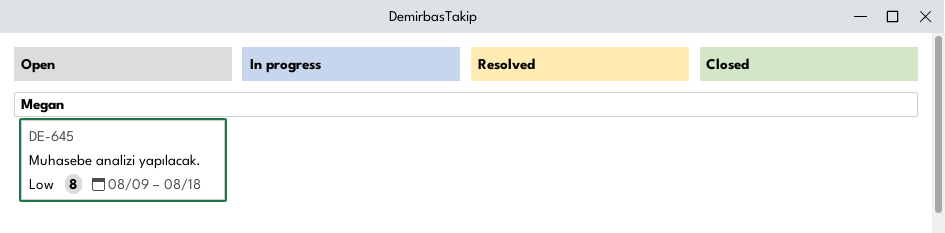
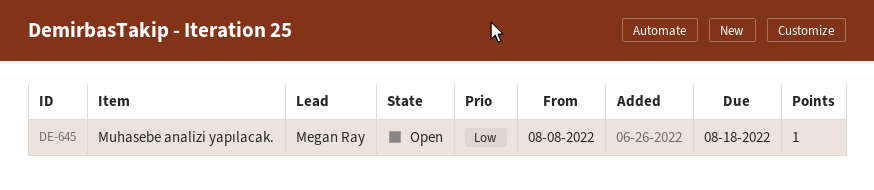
DE-645, estimate: 8 -> 1
DE-645, start: Aug 9 -> Aug 8

